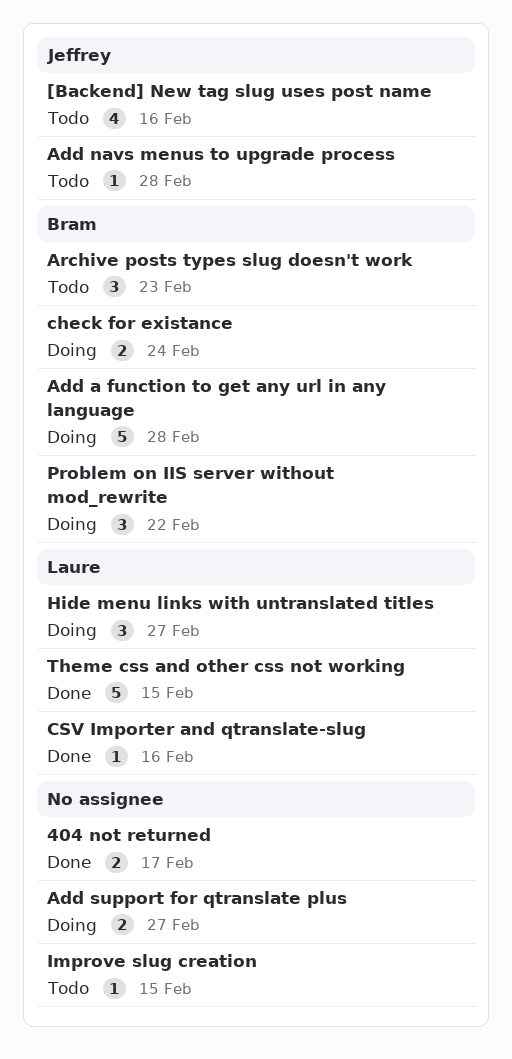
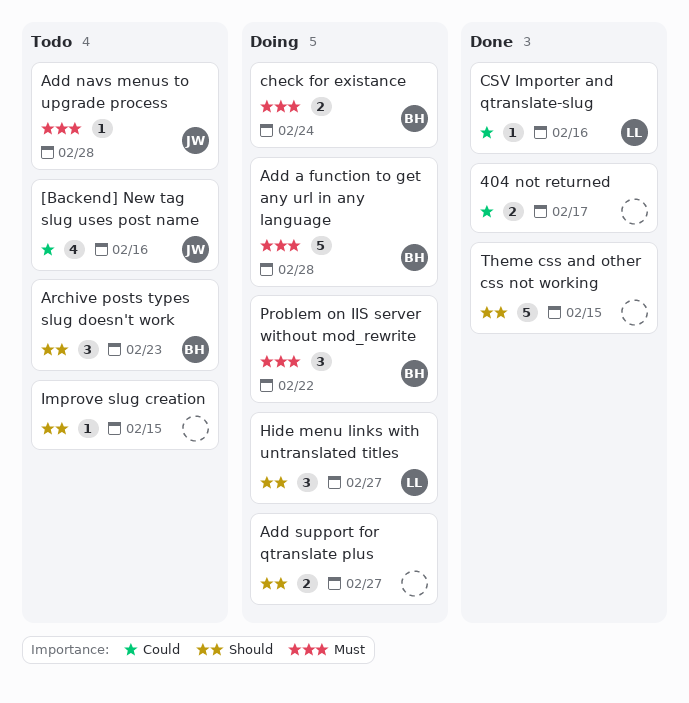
Theme css and other css not working, owner: Laure -> none

